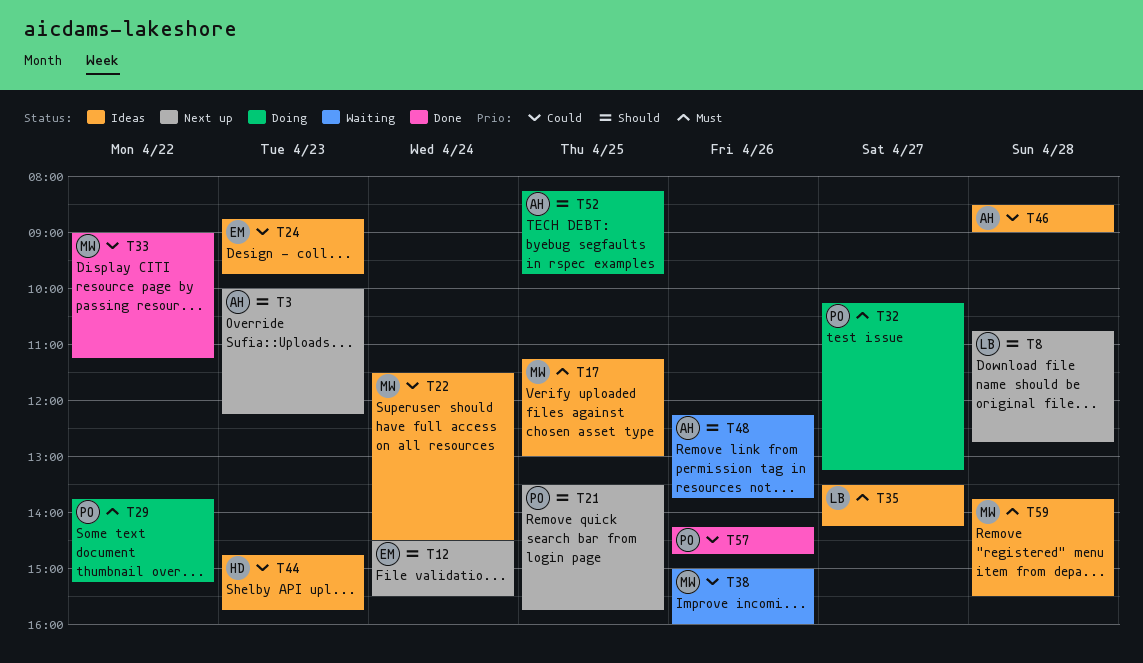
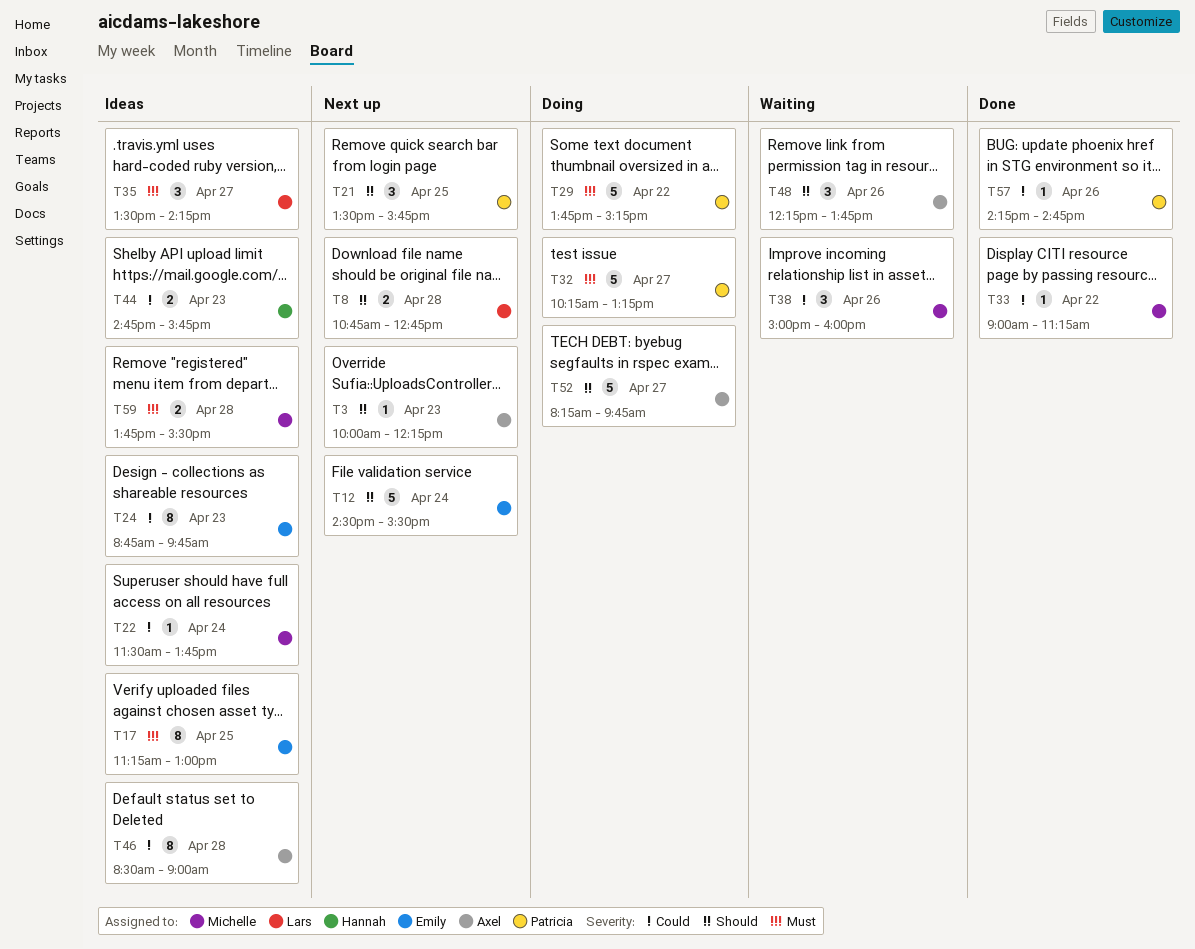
T17, owner: Michelle -> Emily
T22, ends: 14:30 -> 13:45
T52, day: Apr 25 -> Apr 27

